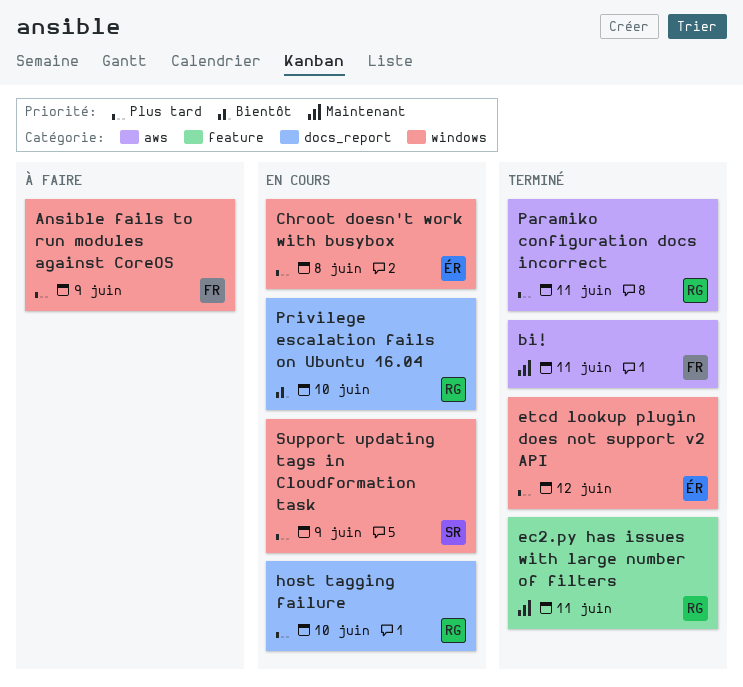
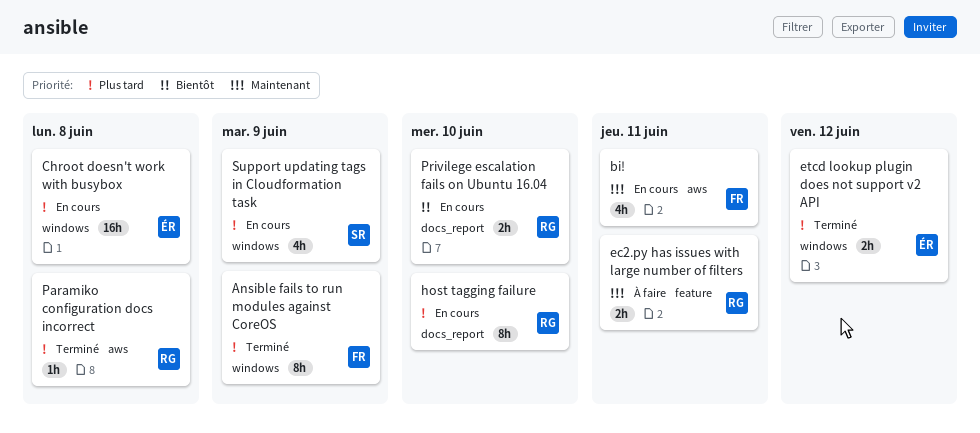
Ansible fails to run modules against CoreOS, status: À faire -> Terminé
bi!, status: Terminé -> En cours
ec2.py has issues with large number of filters, status: Terminé -> À faire
Paramiko configuration docs incorrect, due: Jun 11 -> Jun 8

